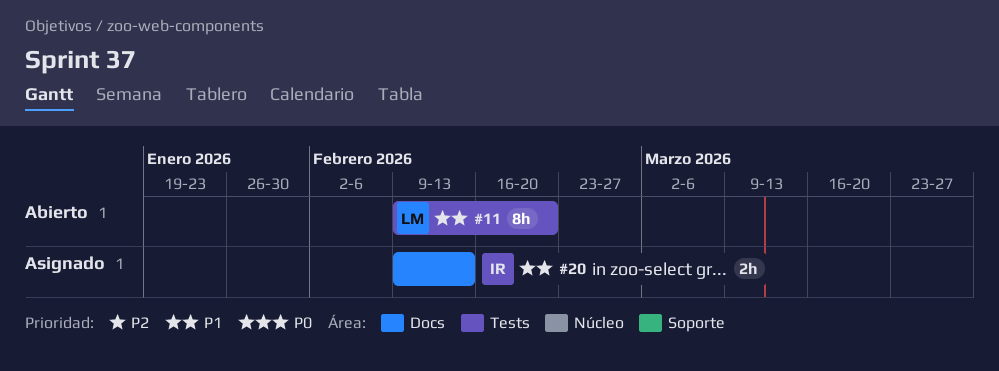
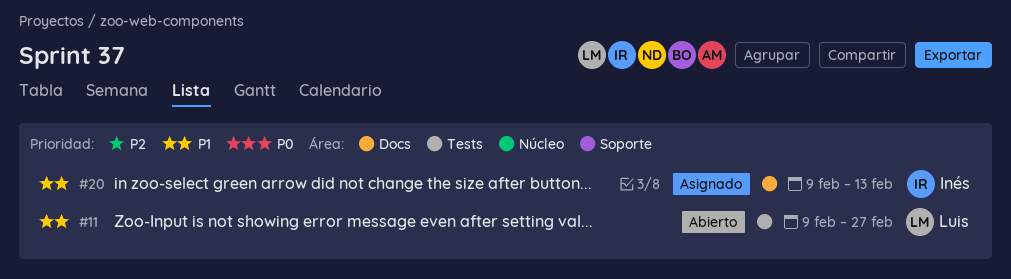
#11, due: Feb 20 -> Feb 27

